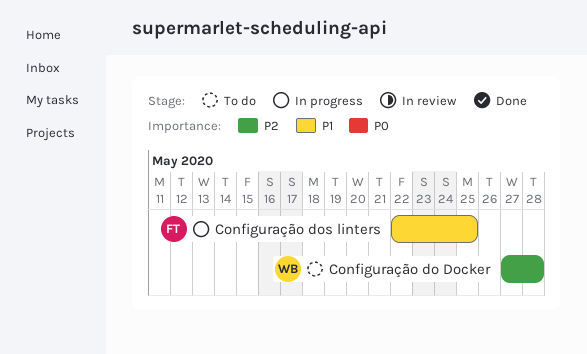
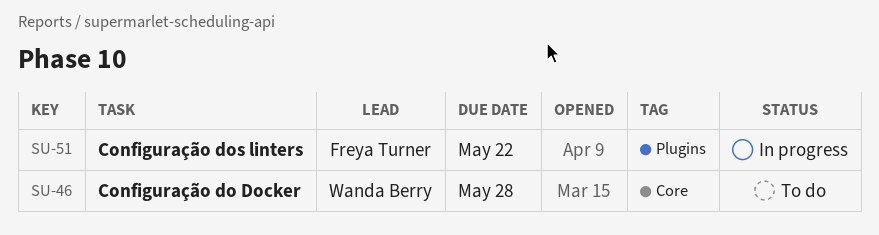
Configuração dos linters, due: May 25 -> May 22

